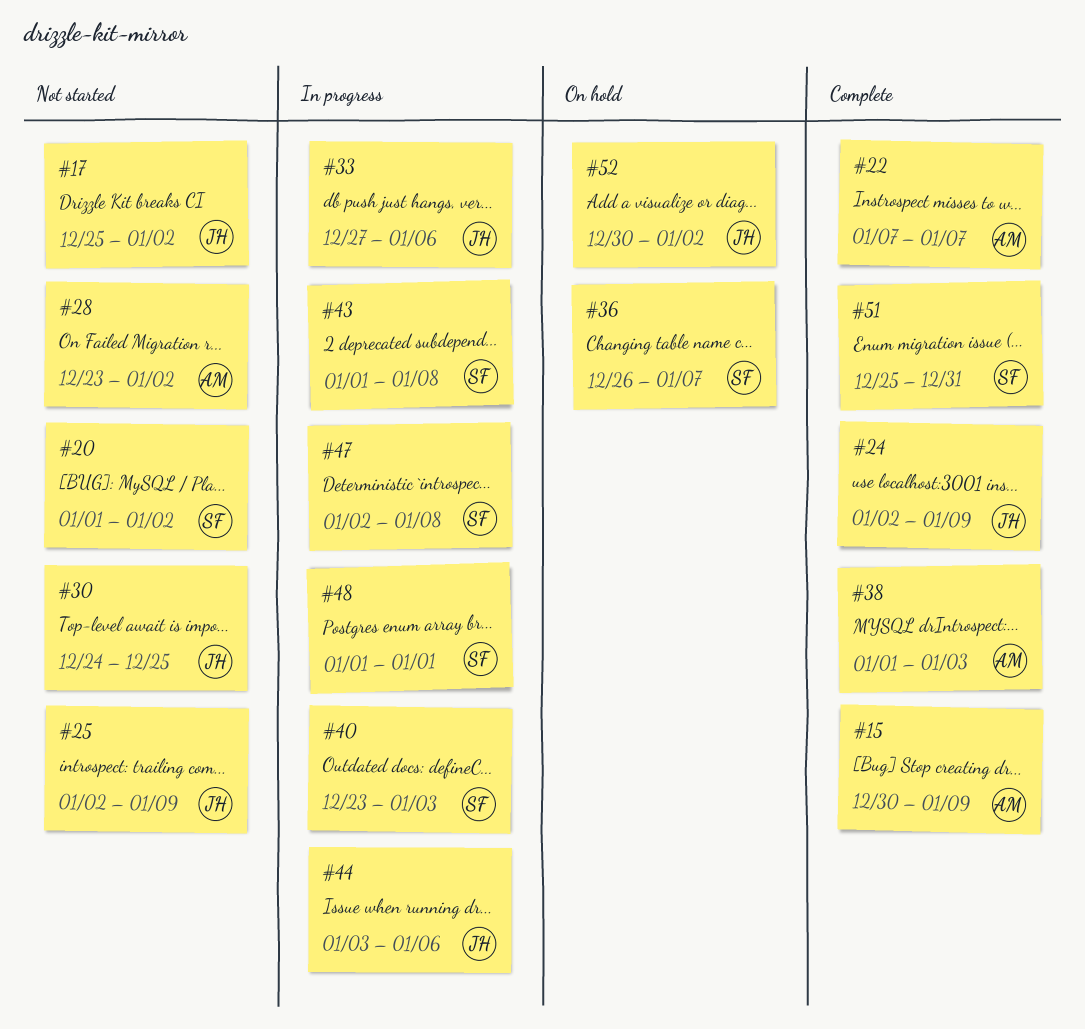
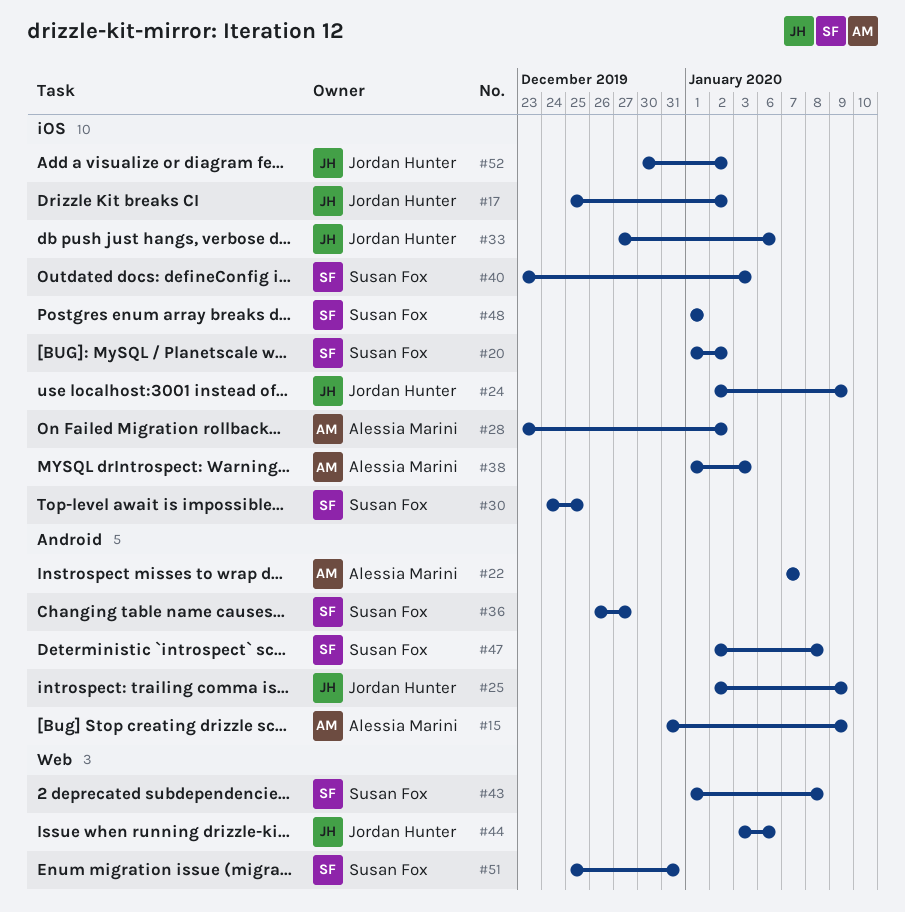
#15, start: Dec 30 -> Dec 31
#30, owner: Jordan Hunter -> Susan Fox
#36, due: Jan 7 -> Dec 27

